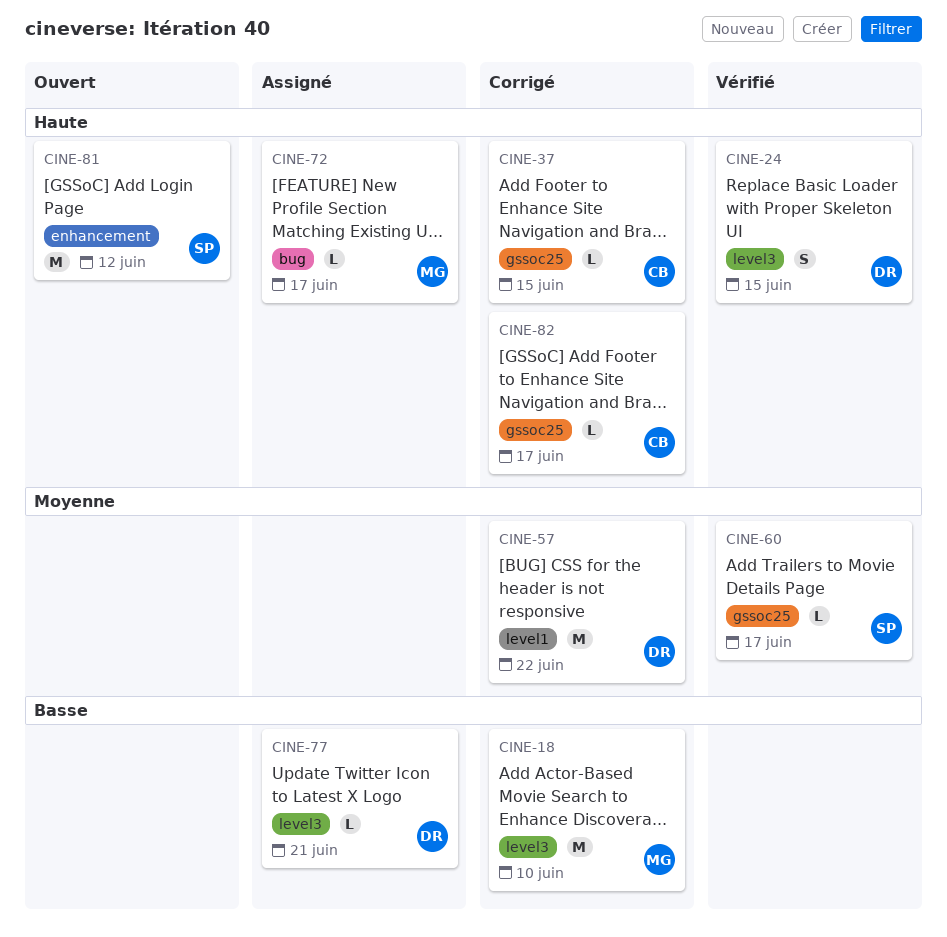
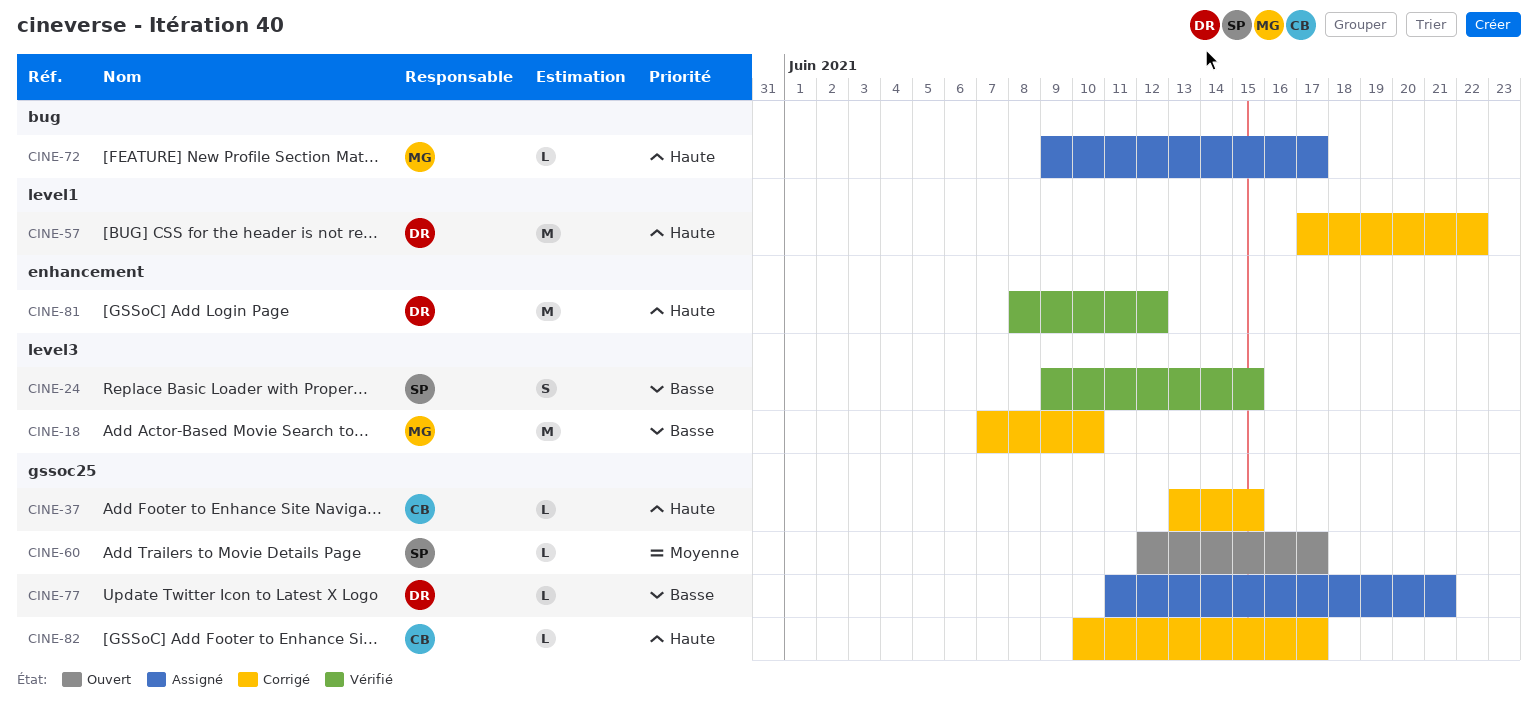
CINE-24, owner: DR -> SP
CINE-24, priority: Haute -> Basse
CINE-57, priority: Moyenne -> Haute
CINE-60, status: Vérifié -> Ouvert
CINE-77, label: level3 -> gssoc25
CINE-81, status: Ouvert -> Vérifié
CINE-81, owner: SP -> DR

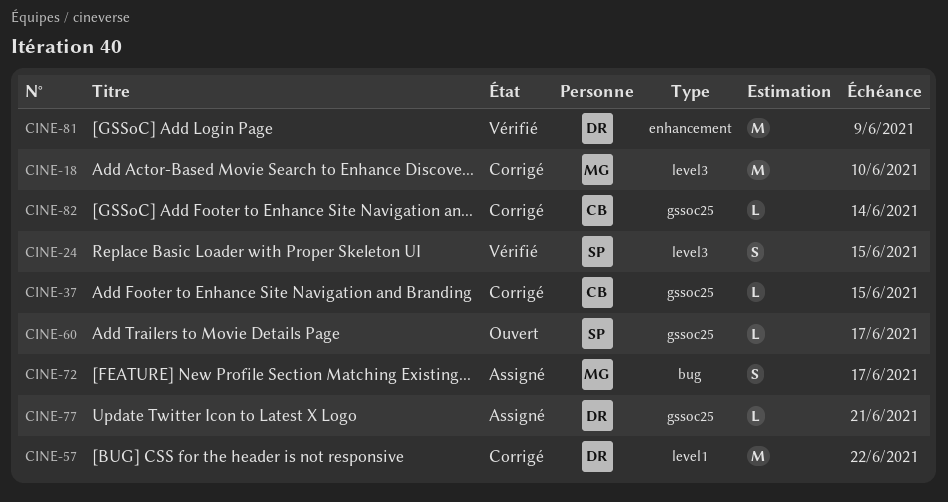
CINE-72, estimate: L -> S
CINE-81, due: Jun 12 -> Jun 9
CINE-82, due: Jun 17 -> Jun 14

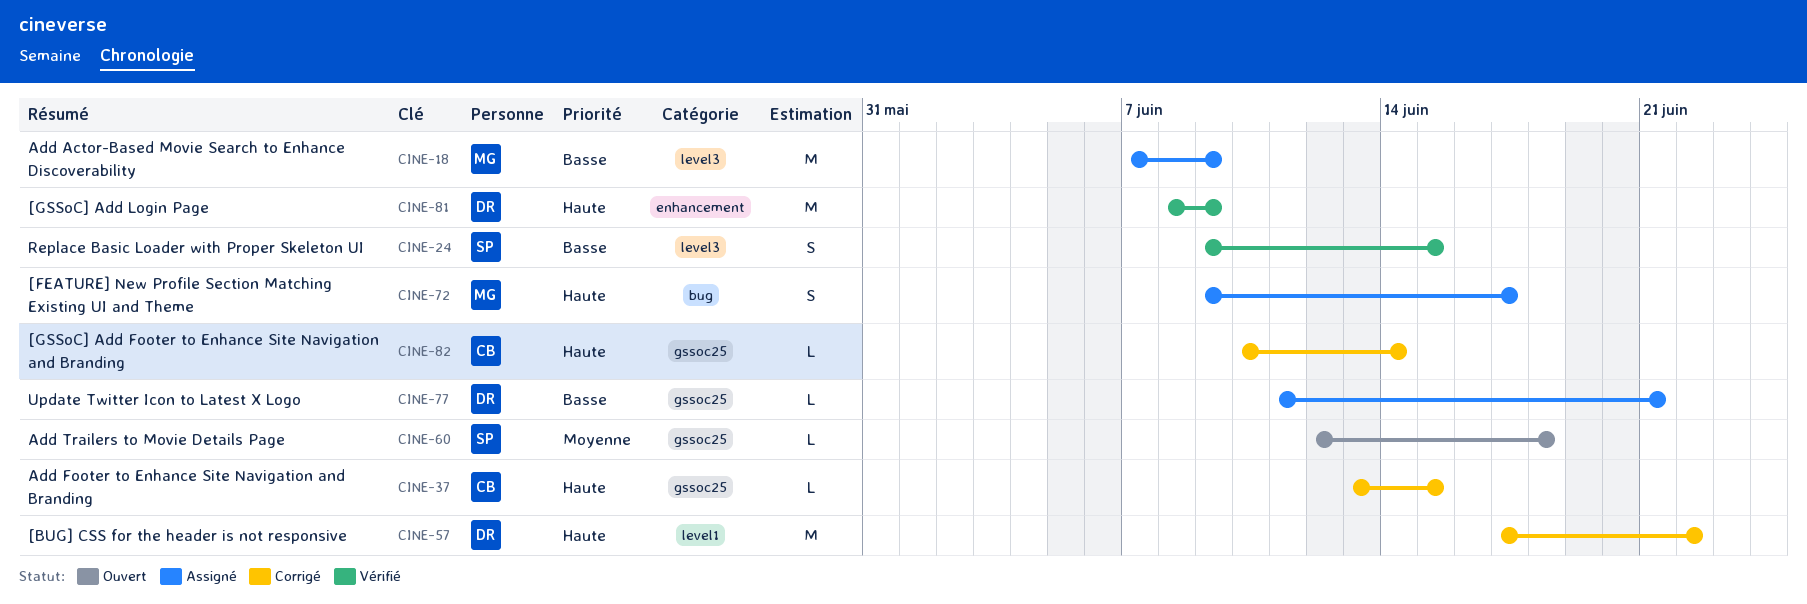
CINE-18, status: Corrigé -> Assigné
CINE-18, due: Jun 10 -> Jun 9
CINE-60, due: Jun 17 -> Jun 18

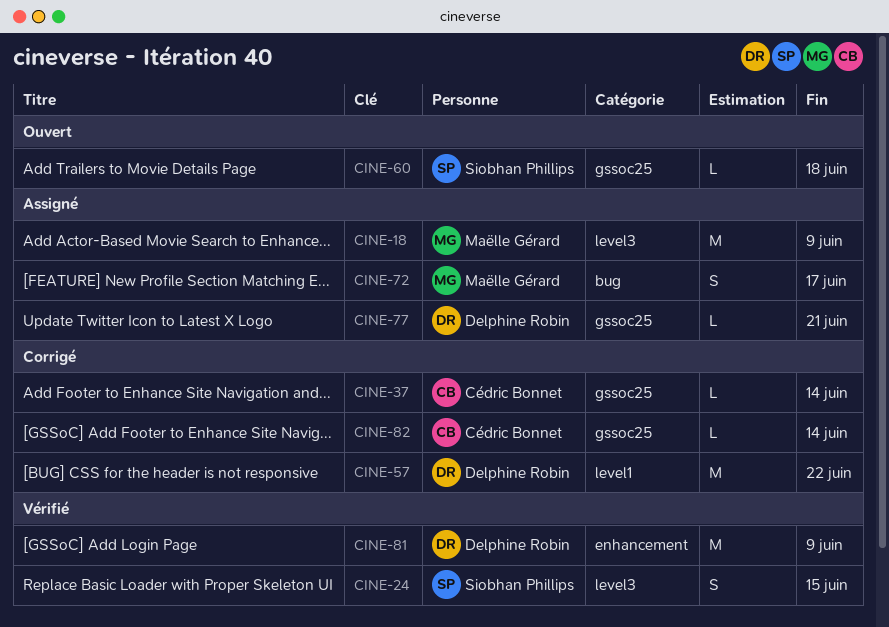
CINE-37, due: Jun 15 -> Jun 14

